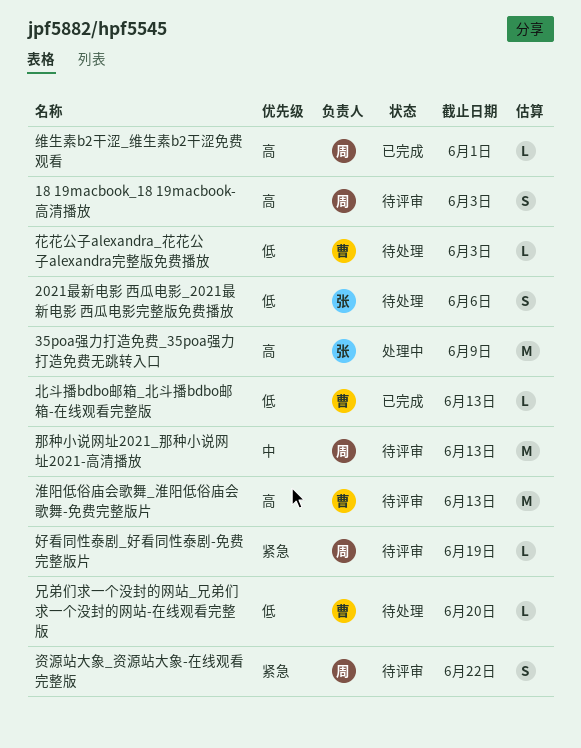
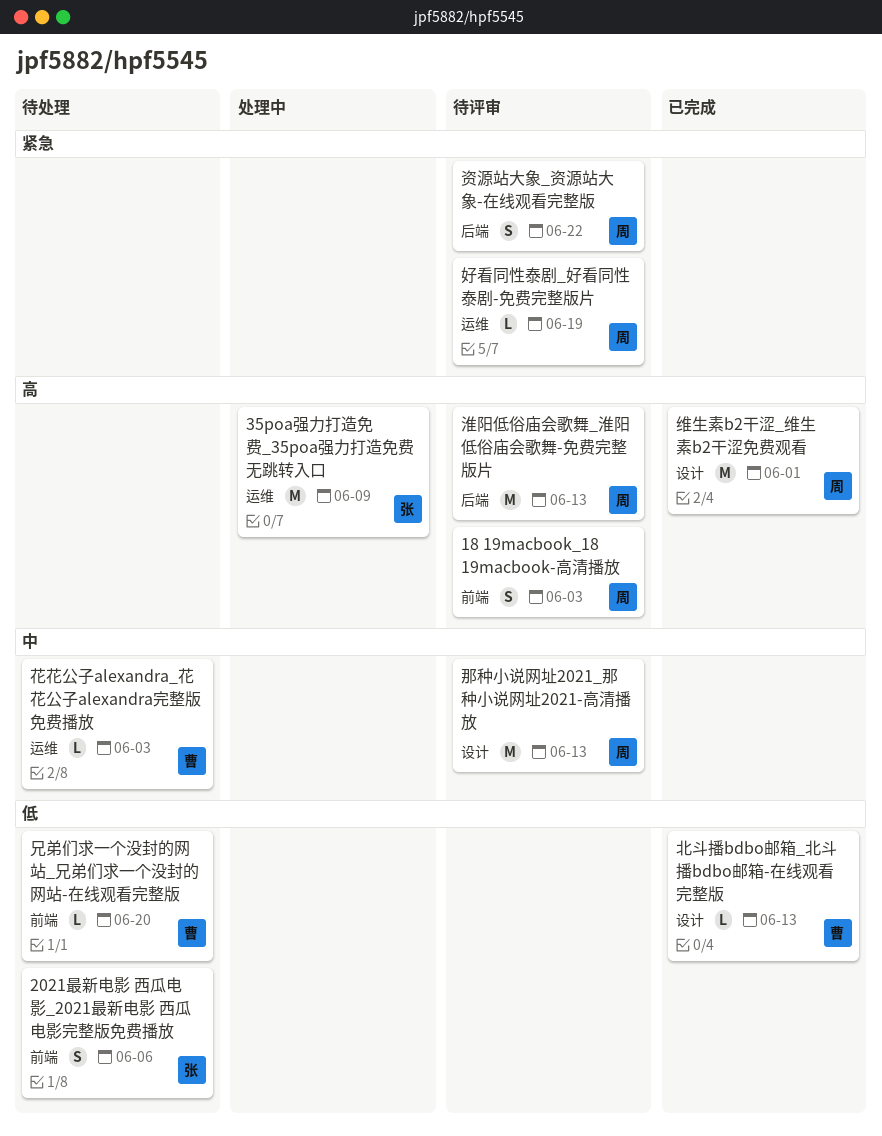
淮阳低俗庙会歌舞_淮阳低俗庙会歌舞-免费完整版片, owner: 曹 -> 周
维生素b2干涩_维生素b2干涩免费观看, estimate: L -> M
花花公子alexandra_花花公子alexandra完整版免费播放, priority: 低 -> 中

